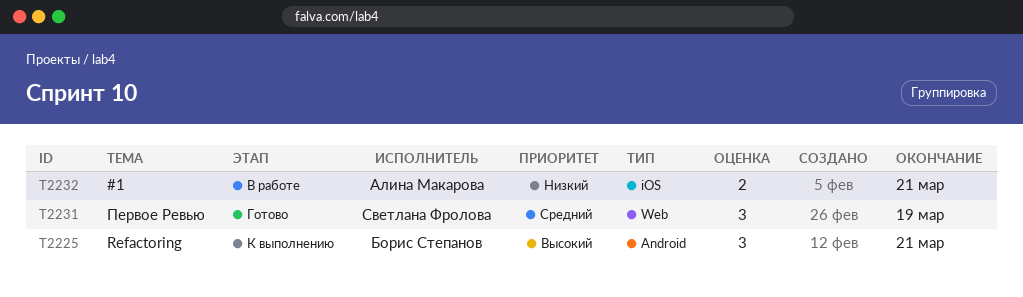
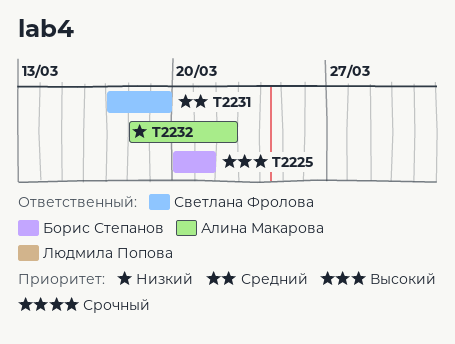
T2232, due: Mar 21 -> Mar 22

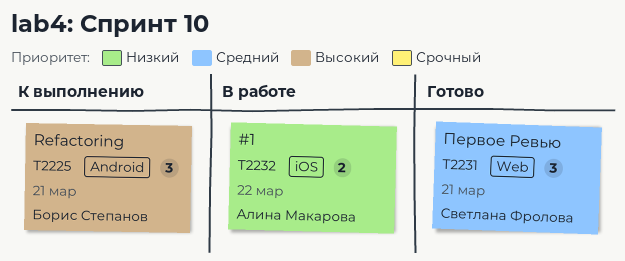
T2231, due: Mar 19 -> Mar 21

